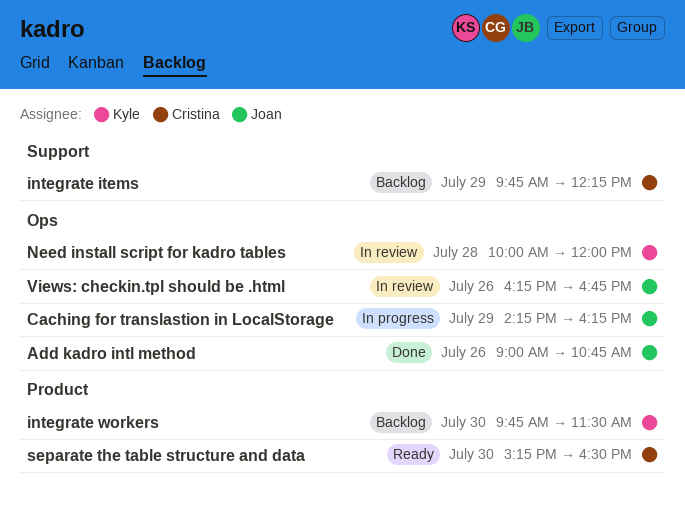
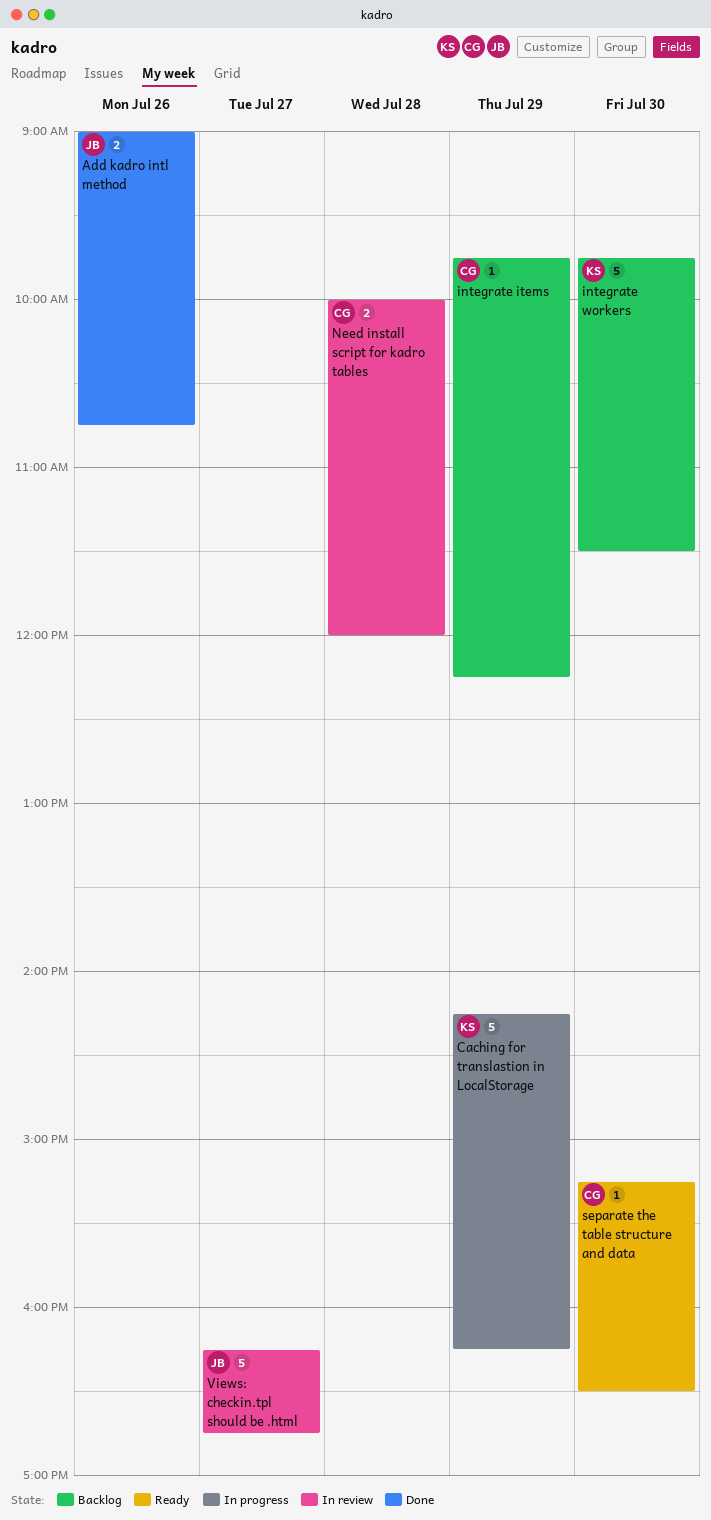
Caching for translastion in LocalStorage, owner: Joan -> Kyle
Need install script for kadro tables, owner: Kyle -> Cristina
Views: checkin.tpl should be .html, day: Jul 26 -> Jul 27

